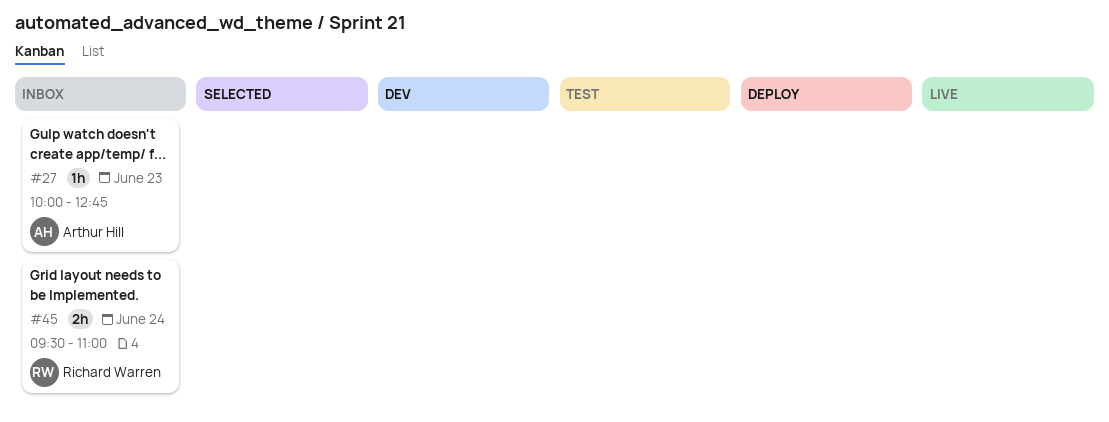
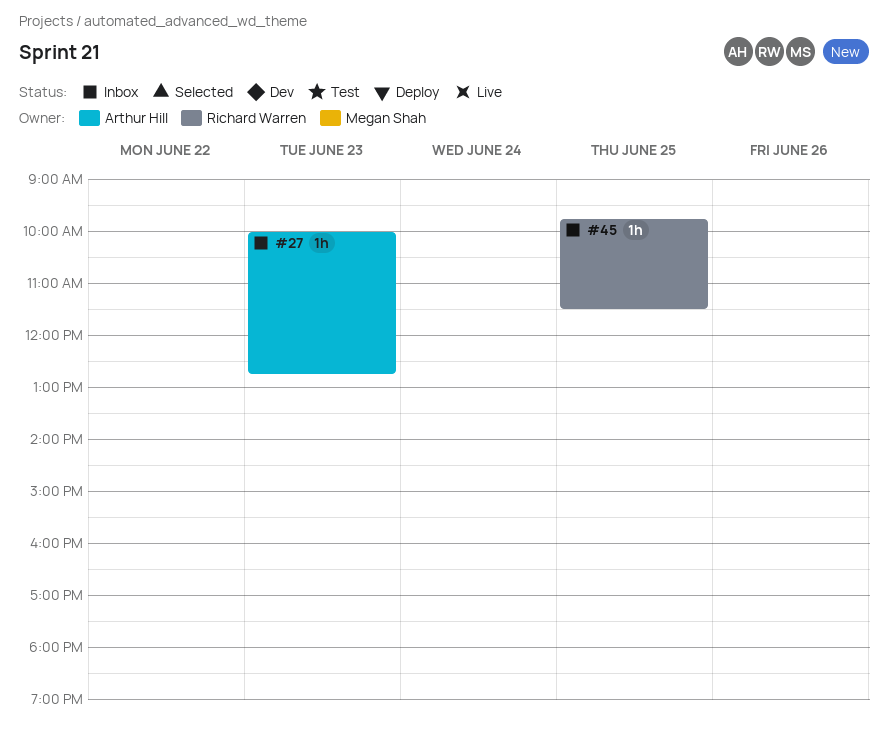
#45, estimate: 2h -> 1h
#45, day: Jun 24 -> Jun 25
#45, begins: 09:30 -> 09:45
#45, ends: 11:00 -> 11:30

